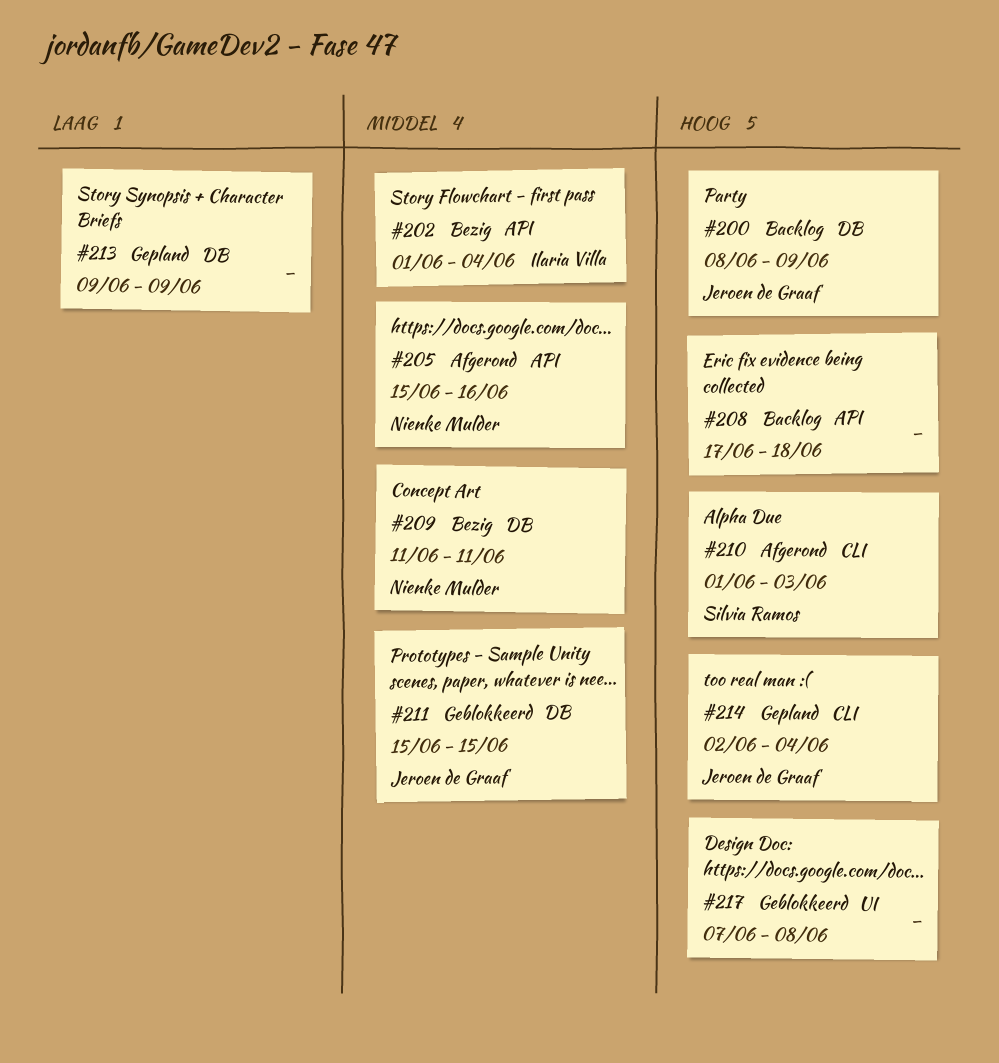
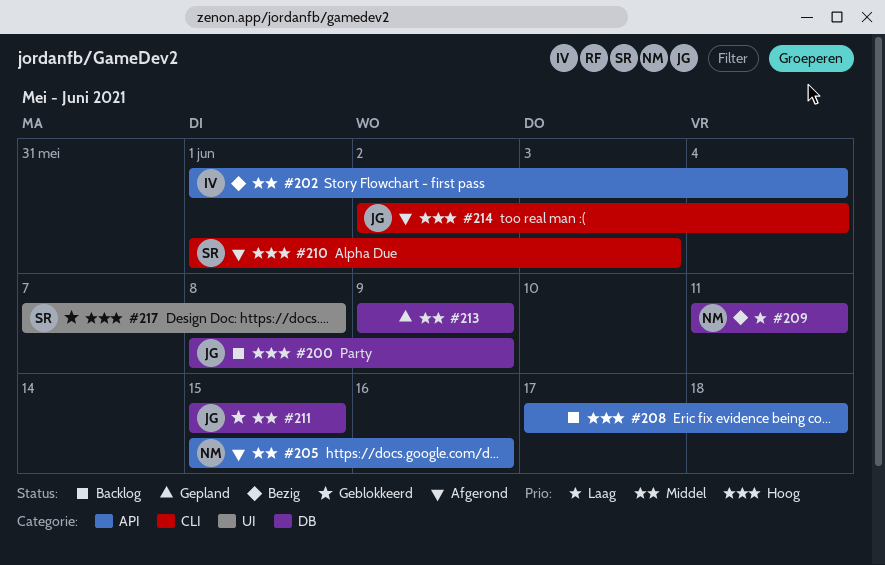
#209, priority: Middel -> Laag
#213, priority: Laag -> Middel
#214, status: Gepland -> Afgerond
#217, owner: none -> Silvia Ramos

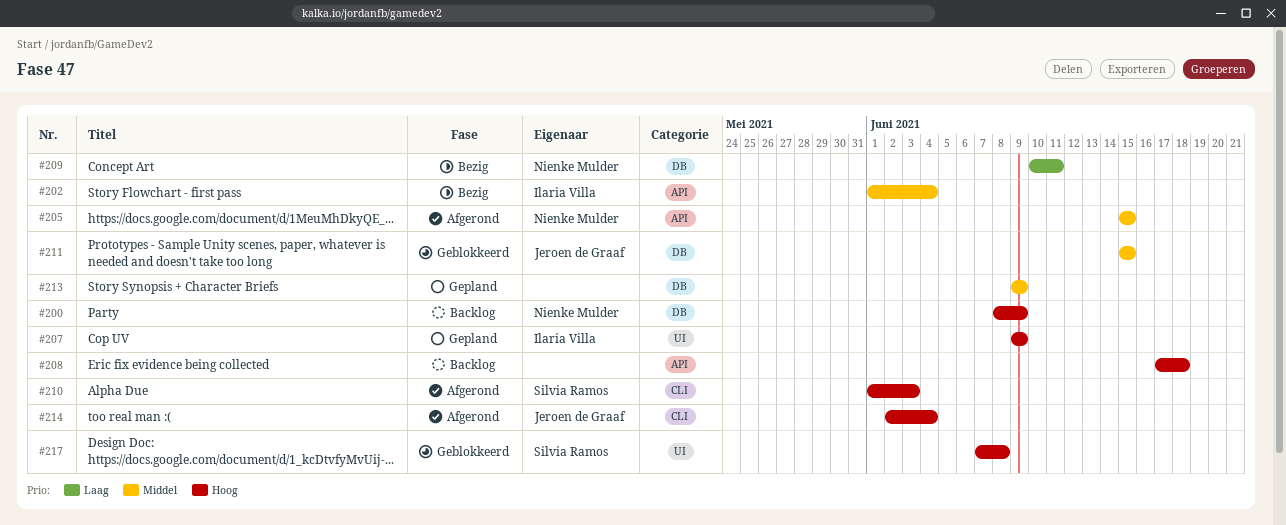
#200, owner: Jeroen de Graaf -> Nienke Mulder
#205, due: Jun 16 -> Jun 15
#207: none -> present
#209, start: Jun 11 -> Jun 10

